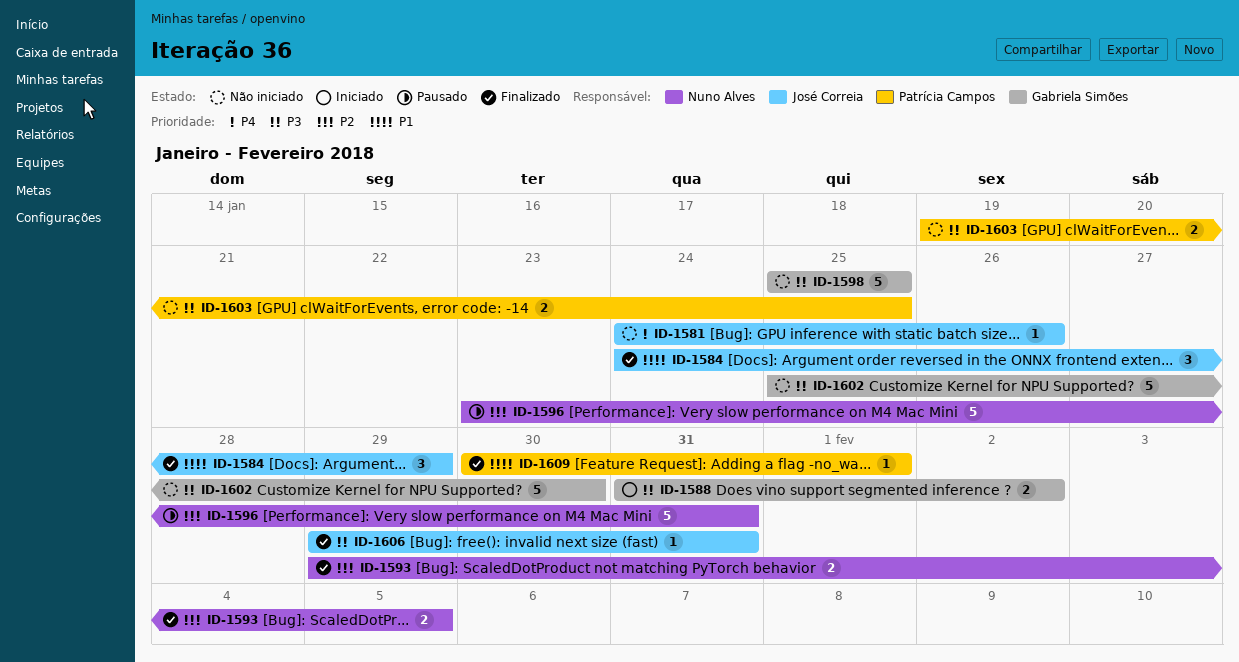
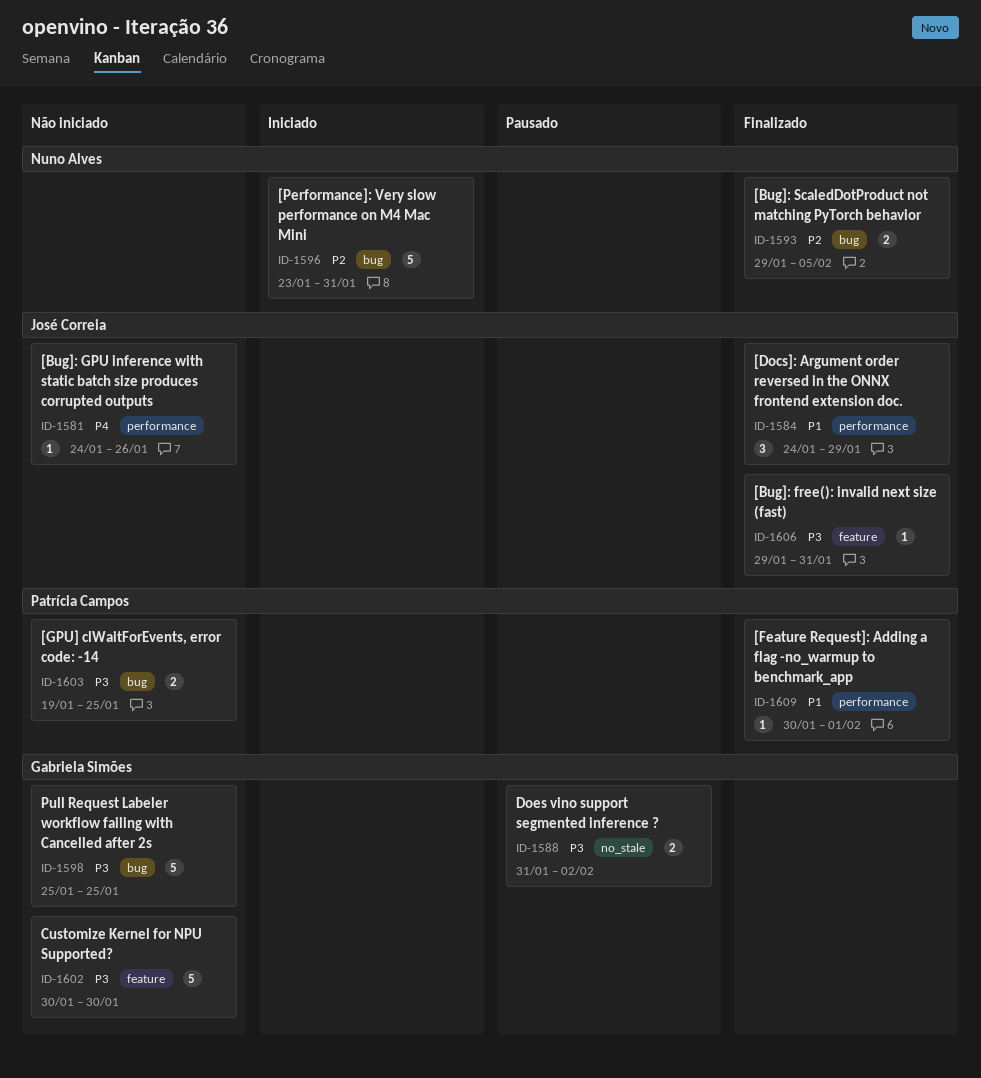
ID-1588, status: Iniciado -> Pausado
ID-1596, status: Pausado -> Iniciado
ID-1602, start: Jan 25 -> Jan 30

